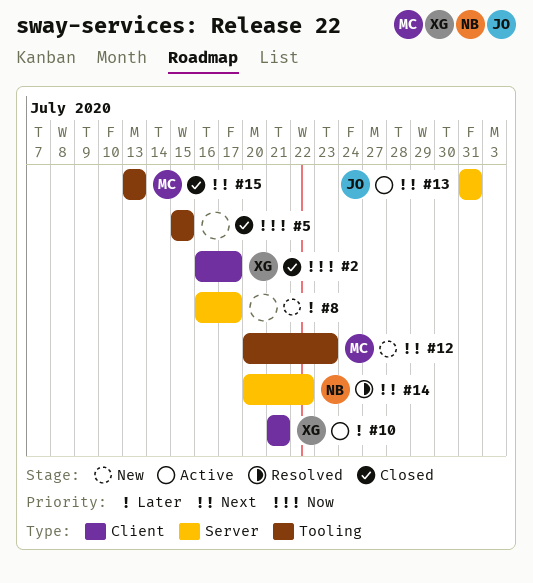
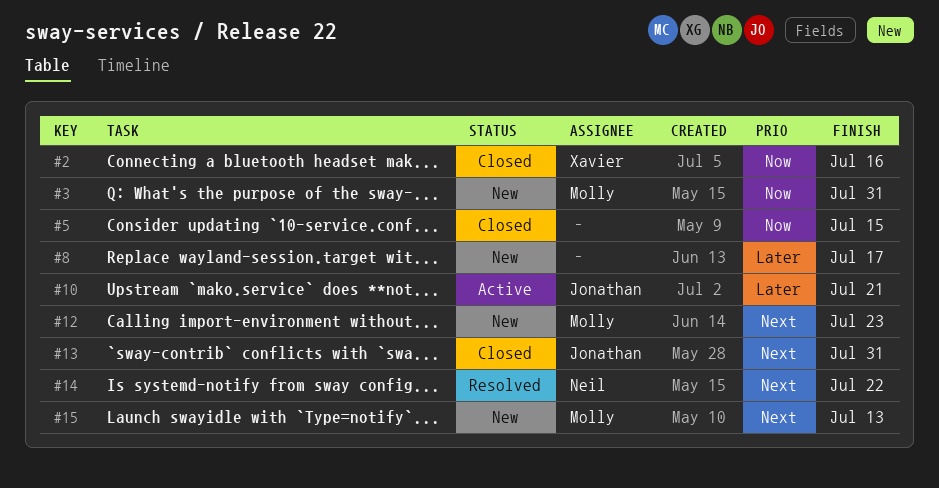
#2, due: Jul 17 -> Jul 16
#3: none -> present
#10, owner: Xavier -> Jonathan
#13, status: Active -> Closed
#15, status: Closed -> New

